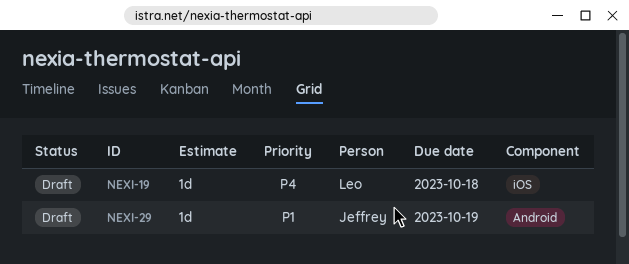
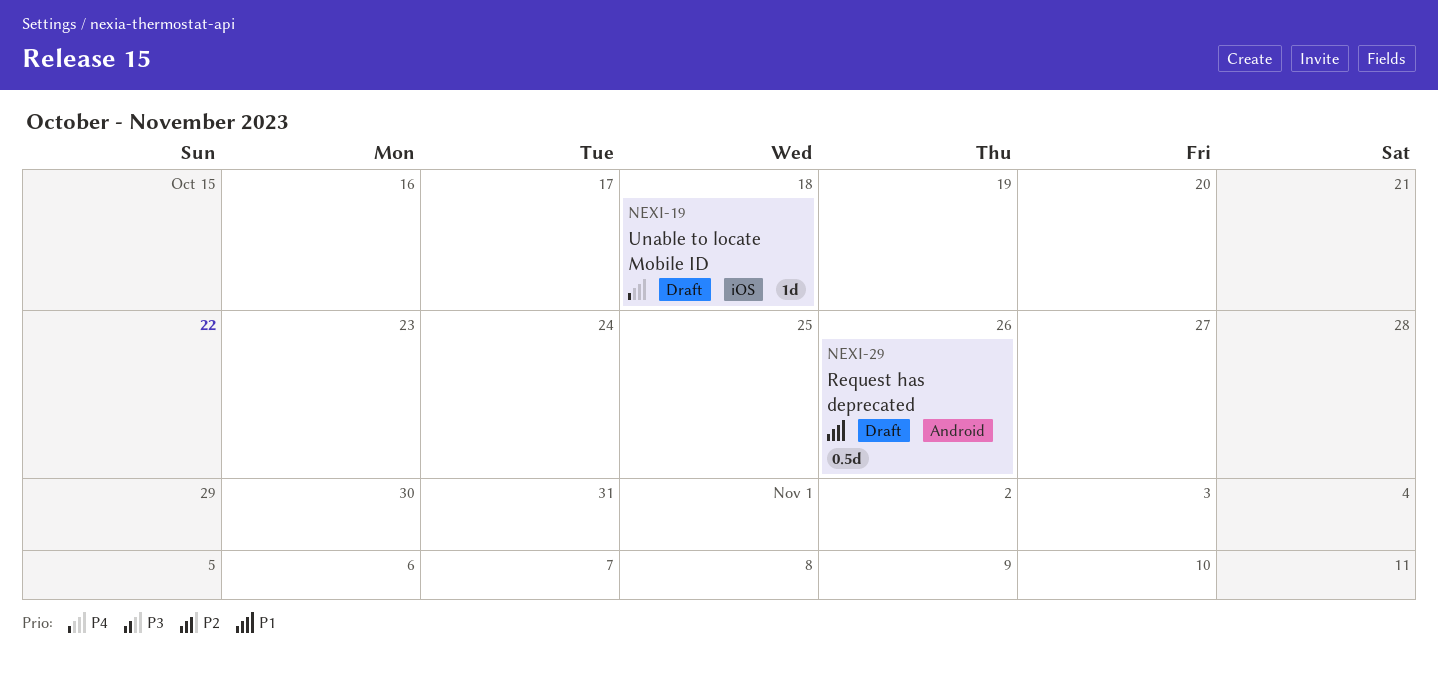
NEXI-29, estimate: 1d -> 0.5d
NEXI-29, due: Oct 19 -> Oct 26

